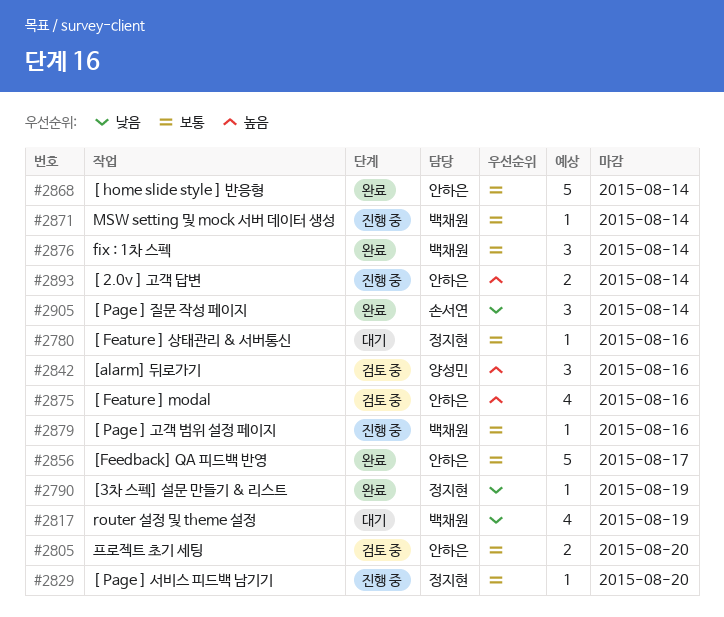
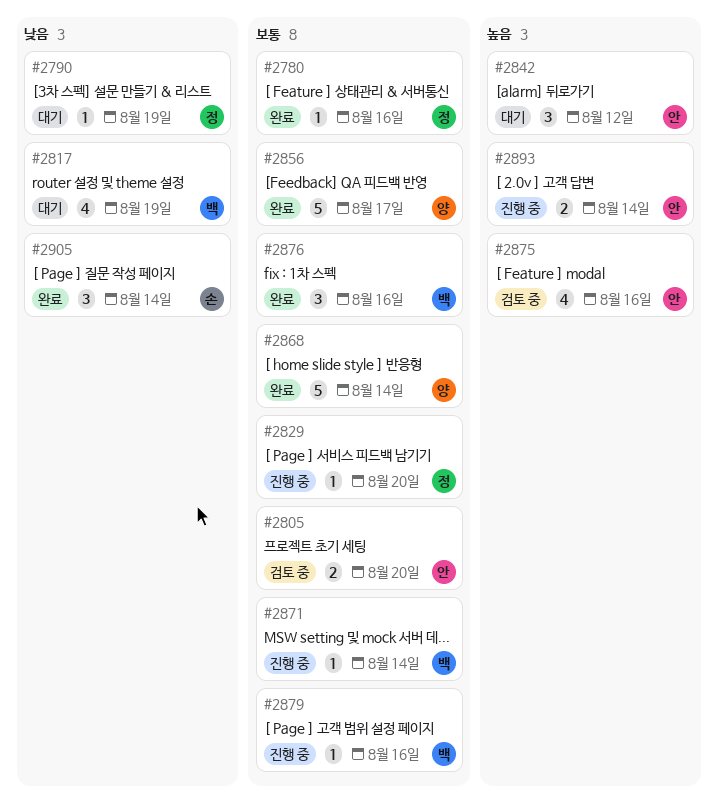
#2780, status: 대기 -> 완료
#2790, status: 완료 -> 대기
#2842, status: 검토 중 -> 대기
#2842, owner: 양성민 -> 안하은
#2842, due: Aug 16 -> Aug 12
#2856, owner: 안하은 -> 양성민
#2868, owner: 안하은 -> 양성민
#2876, due: Aug 14 -> Aug 16

